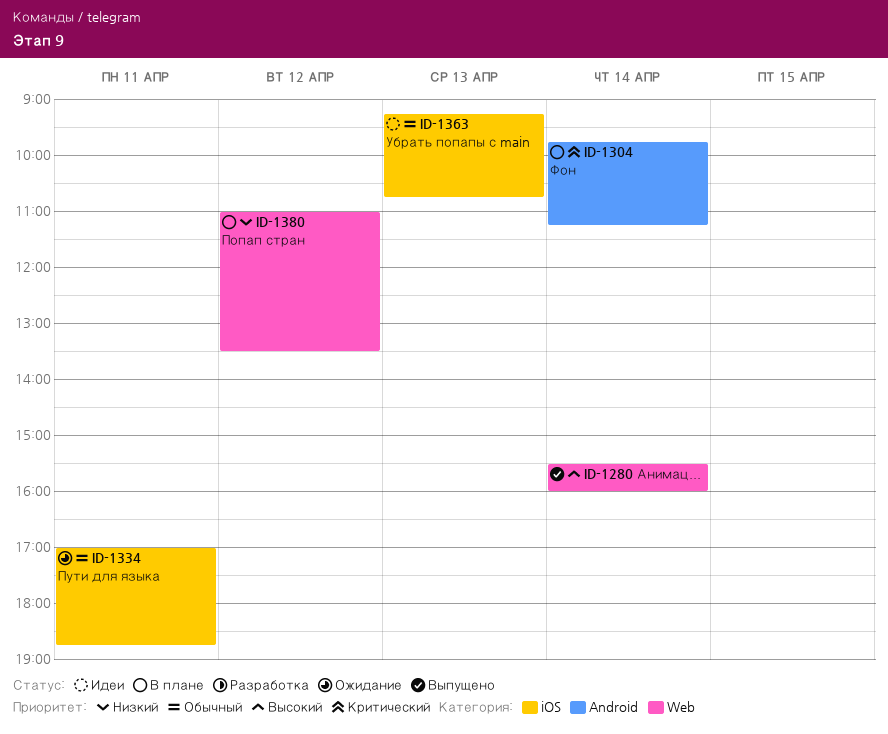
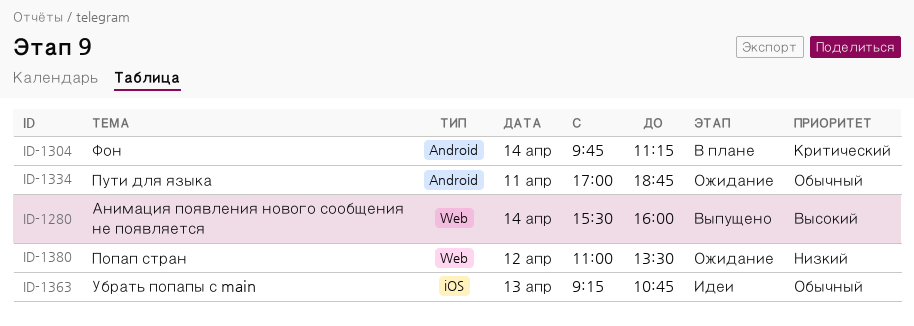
ID-1334, label: iOS -> Android
ID-1380, status: В плане -> Ожидание

